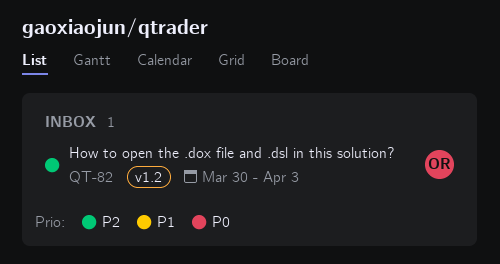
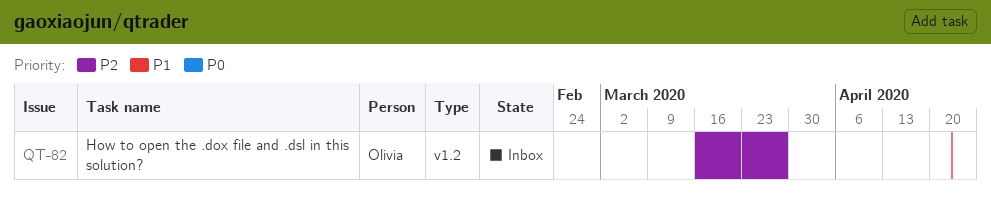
QT-82, start: Mar 30 -> Mar 16
QT-82, due: Apr 3 -> Mar 27

